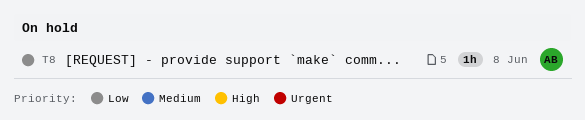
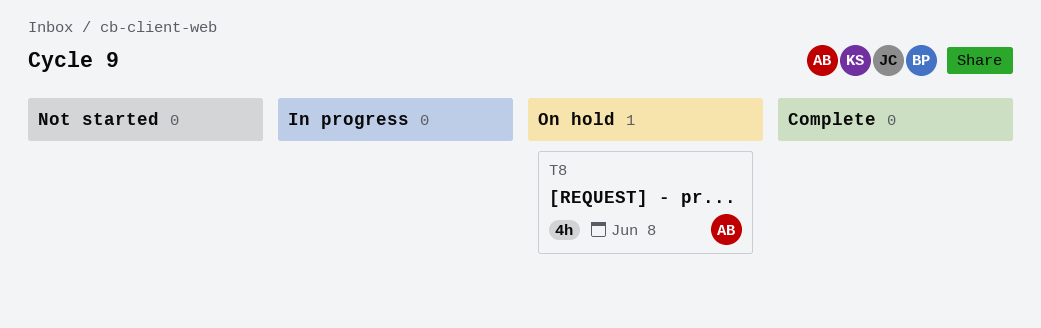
T8, estimate: 1h -> 4h

